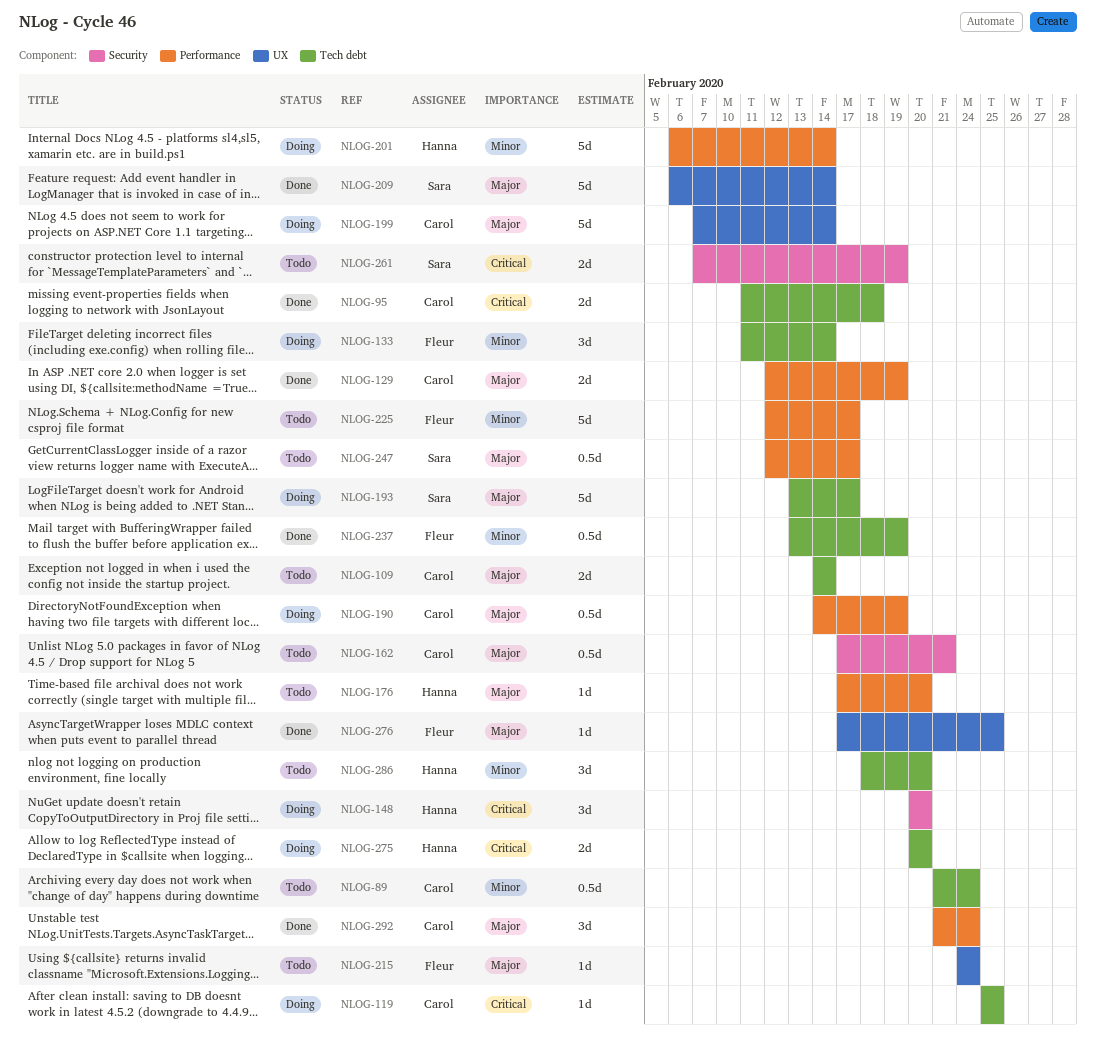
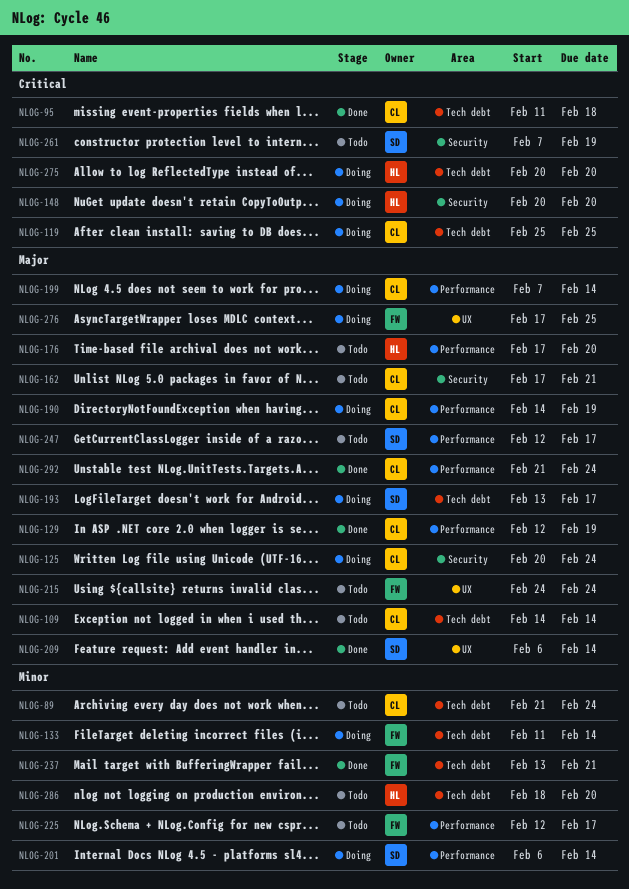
NLOG-125: none -> present
NLOG-199, label: UX -> Performance
NLOG-201, owner: Hanna -> Sara
NLOG-237, due: Feb 19 -> Feb 21
NLOG-276, status: Done -> Doing

